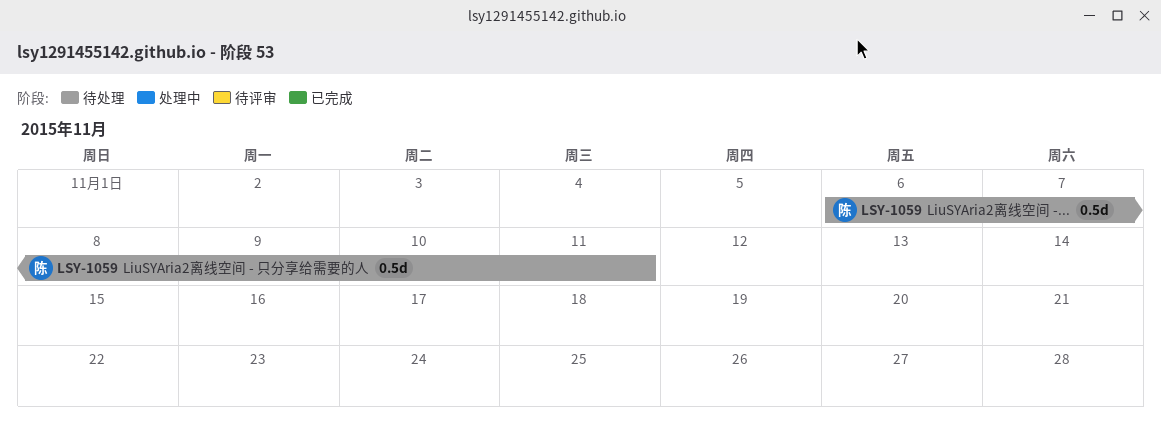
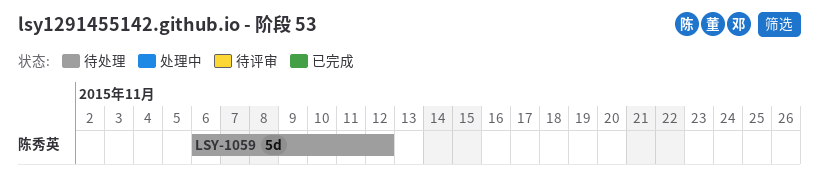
LSY-1059, estimate: 0.5d -> 5d
LSY-1059, due: Nov 11 -> Nov 12

